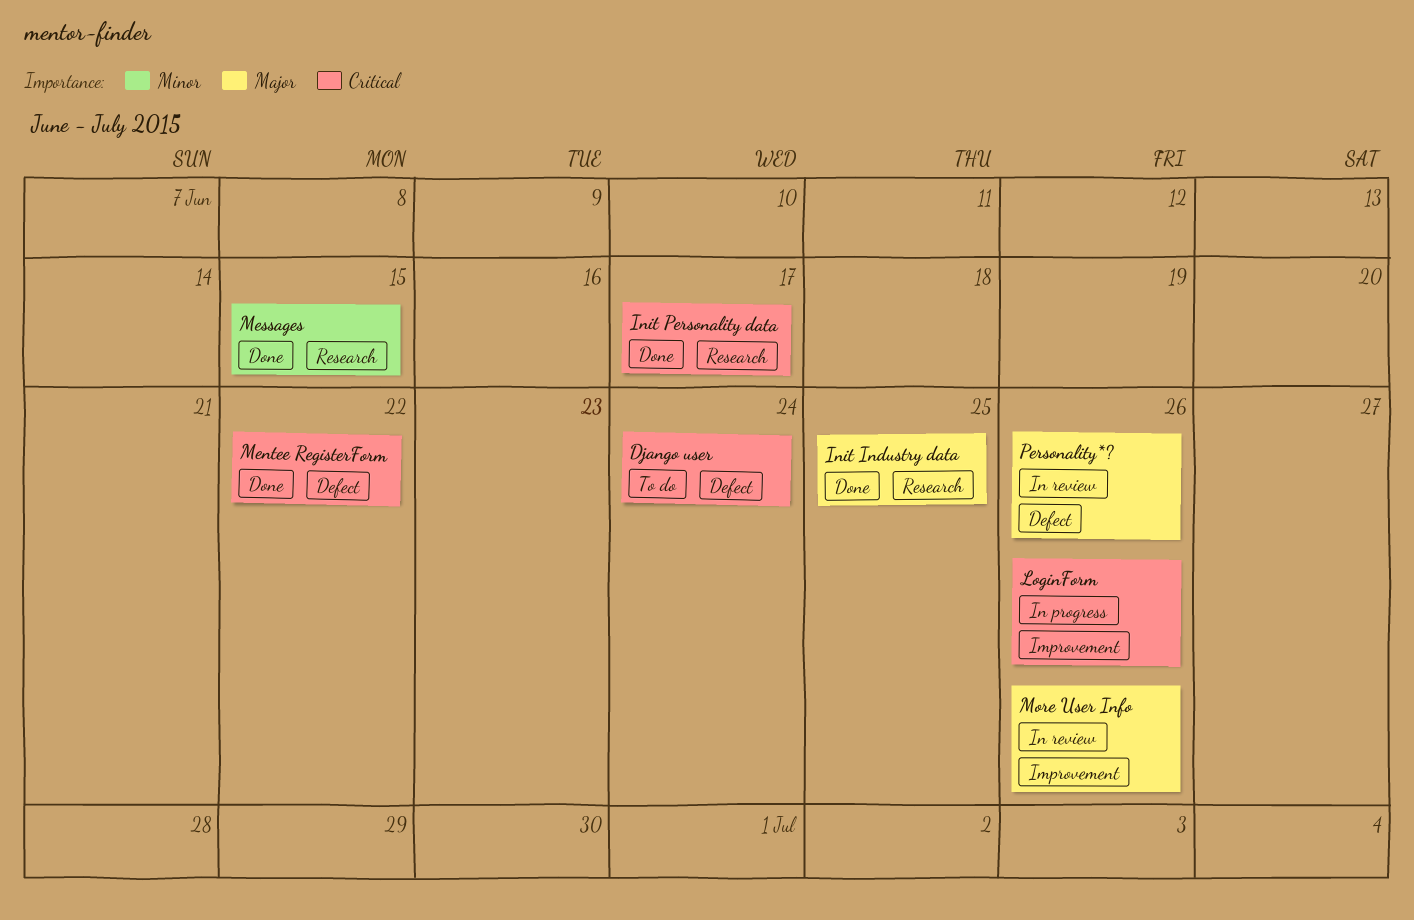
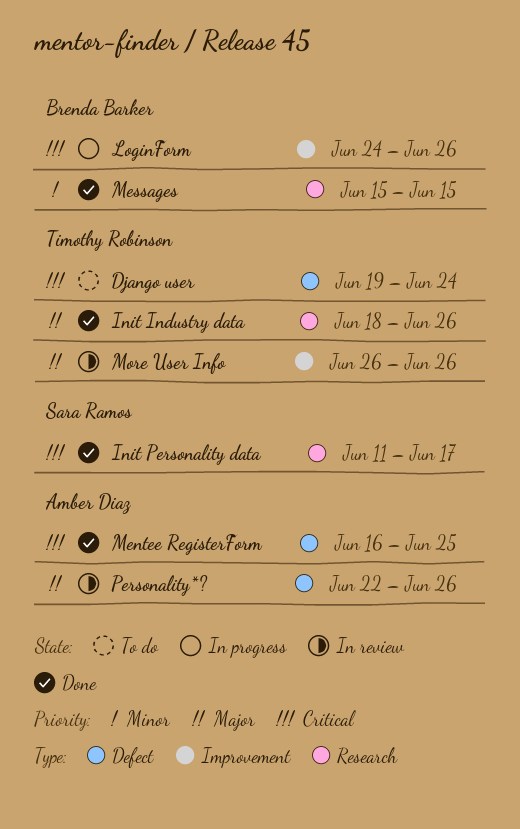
Init Industry data, due: Jun 25 -> Jun 26
Mentee RegisterForm, due: Jun 22 -> Jun 25

